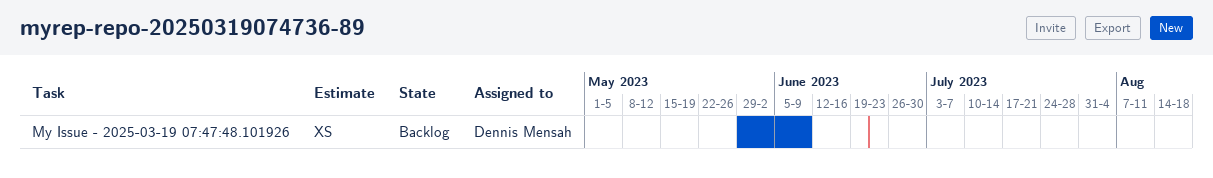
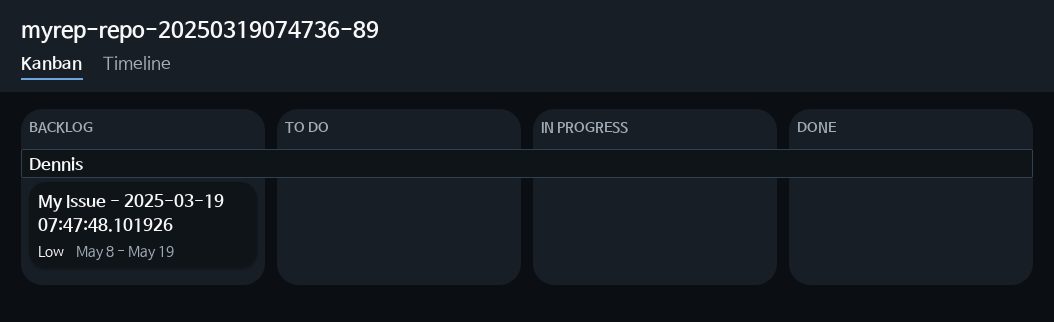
My Issue - 2025-03-19 07:47:48.101926, start: May 29 -> May 8
My Issue - 2025-03-19 07:47:48.101926, due: Jun 9 -> May 19

